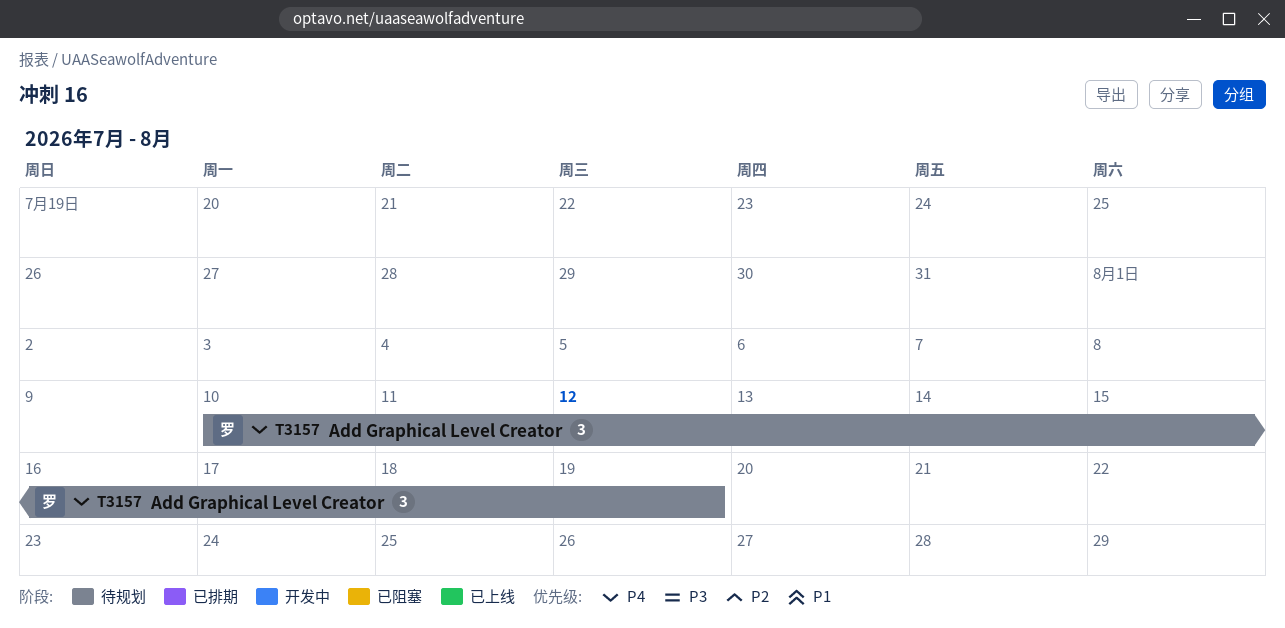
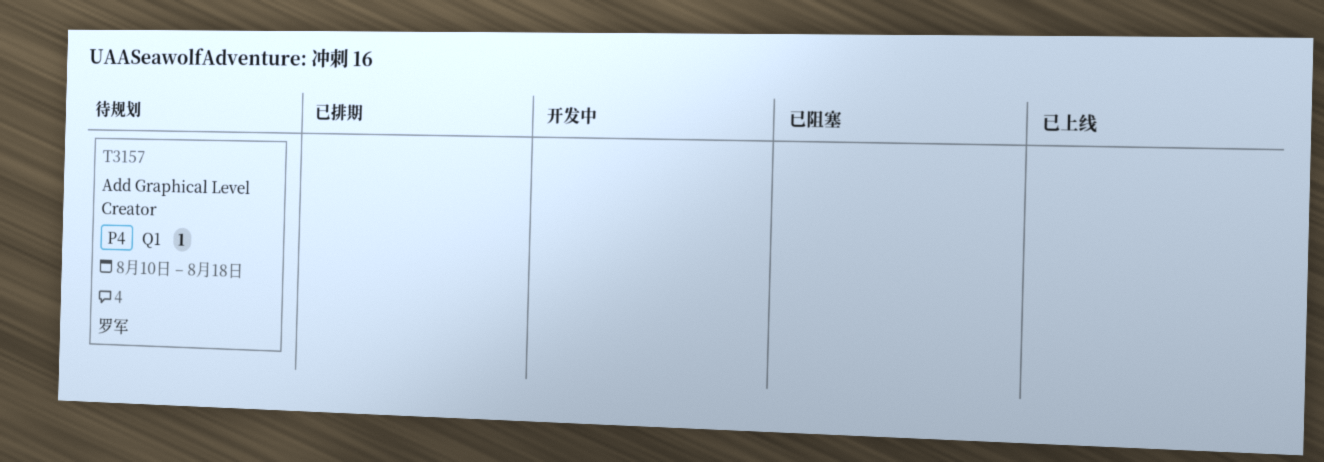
T3157, estimate: 3 -> 1
T3157, due: Aug 19 -> Aug 18

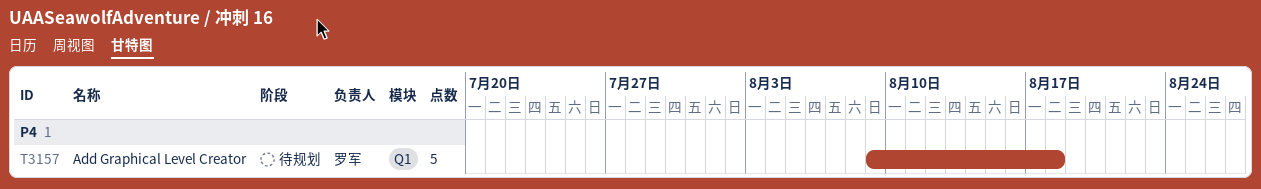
T3157, estimate: 1 -> 5
T3157, start: Aug 10 -> Aug 9

